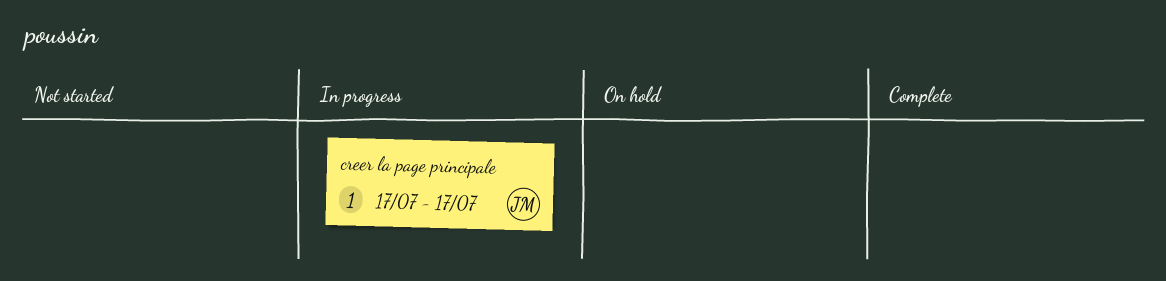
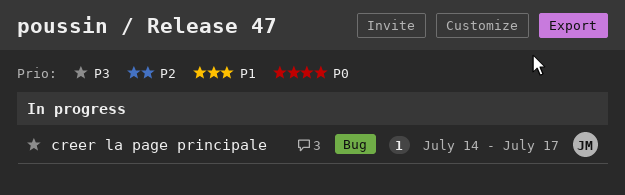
creer la page principale, start: Jul 17 -> Jul 14

